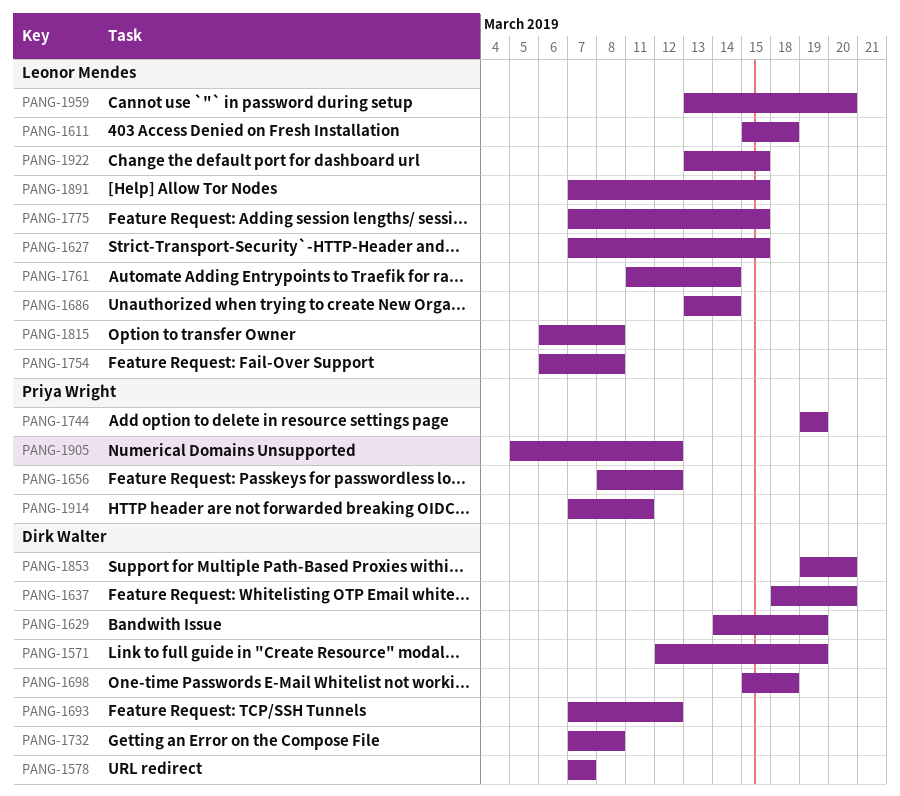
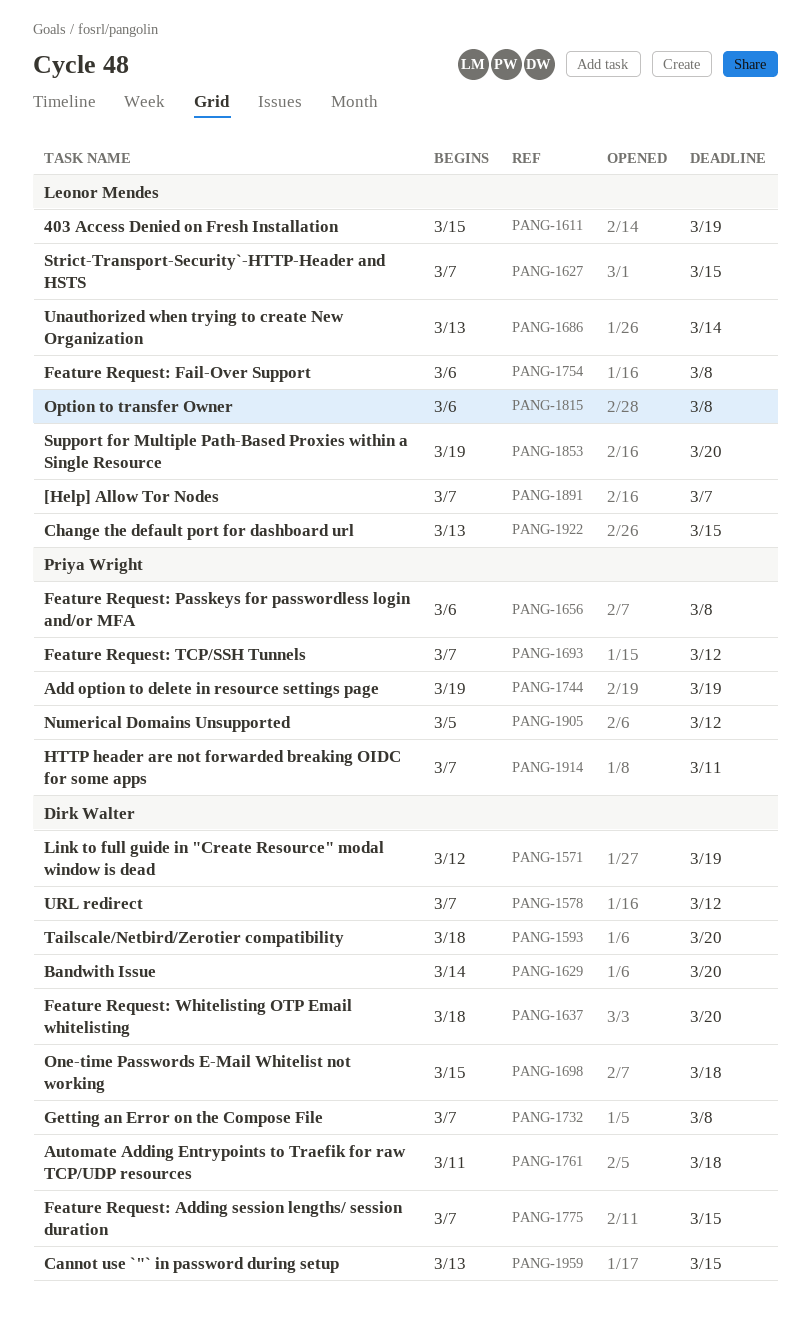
PANG-1578, due: Mar 7 -> Mar 12
PANG-1593: none -> present
PANG-1611, due: Mar 18 -> Mar 19
PANG-1629, due: Mar 19 -> Mar 20
PANG-1656, start: Mar 8 -> Mar 6
PANG-1656, due: Mar 12 -> Mar 8
PANG-1693, owner: Dirk Walter -> Priya Wright
PANG-1761, owner: Leonor Mendes -> Dirk Walter
PANG-1761, due: Mar 14 -> Mar 18
PANG-1775, owner: Leonor Mendes -> Dirk Walter
PANG-1853, owner: Dirk Walter -> Leonor Mendes
PANG-1891, due: Mar 15 -> Mar 7
PANG-1959, owner: Leonor Mendes -> Dirk Walter
PANG-1959, due: Mar 20 -> Mar 15

